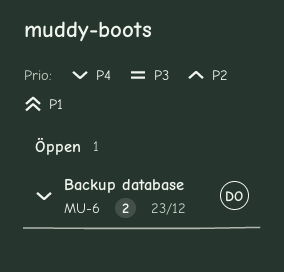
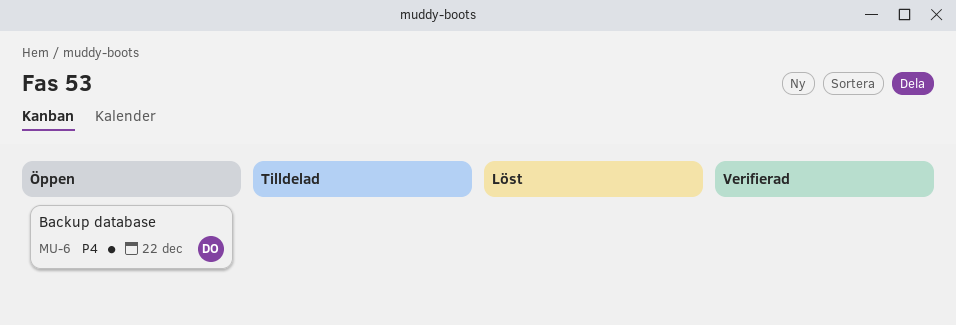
MU-6, estimate: 2 -> 1
MU-6, due: Dec 23 -> Dec 22

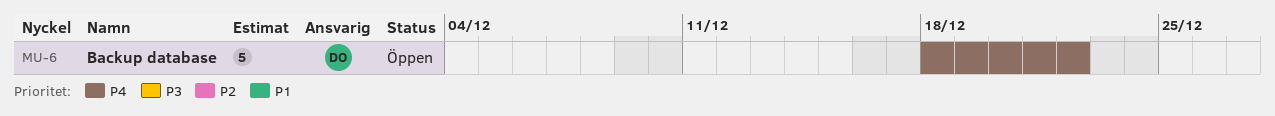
MU-6, estimate: 1 -> 5

